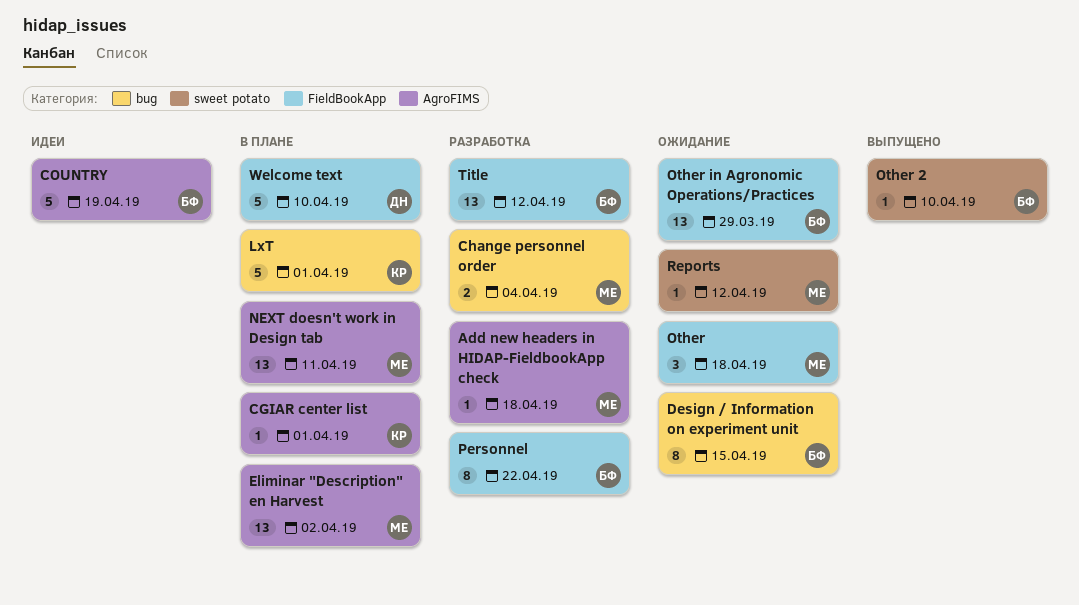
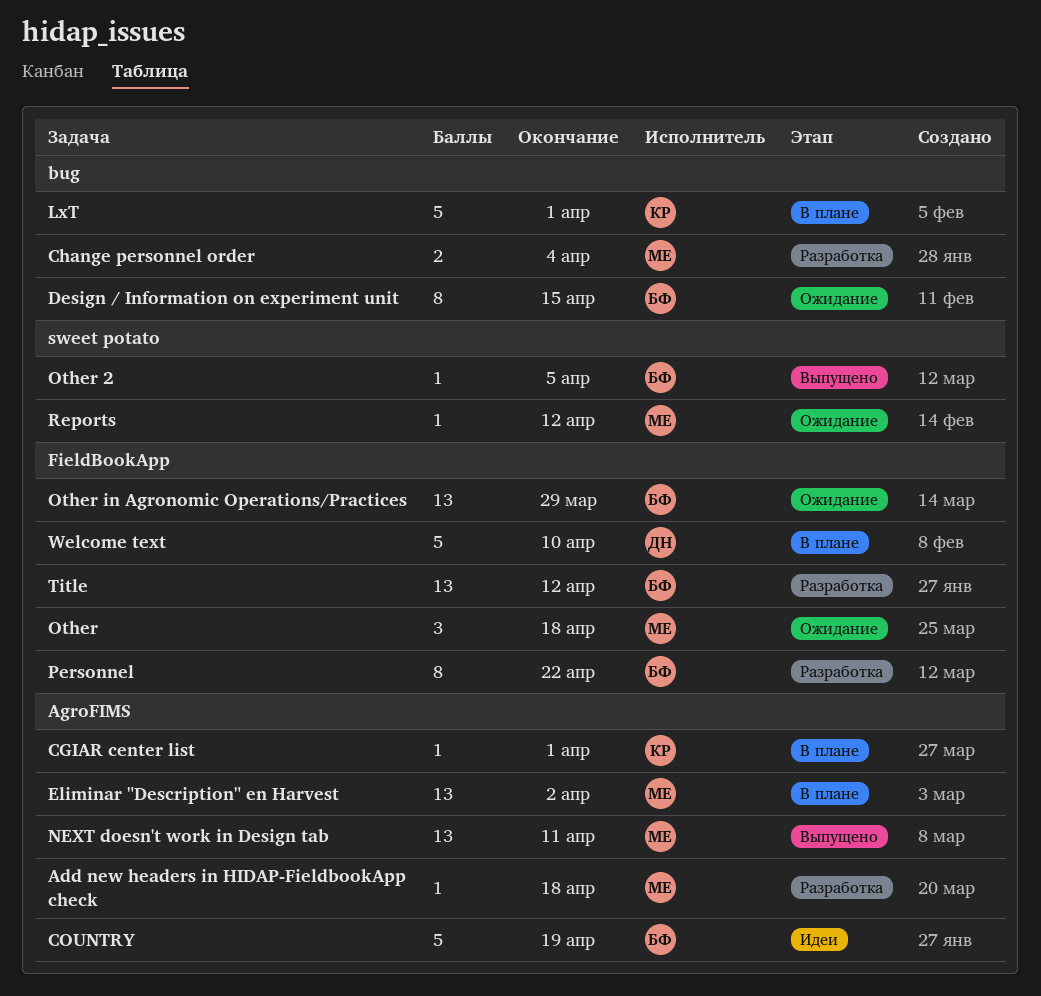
NEXT doesn't work in Design tab, status: В плане -> Выпущено
Other 2, due: Apr 10 -> Apr 5

